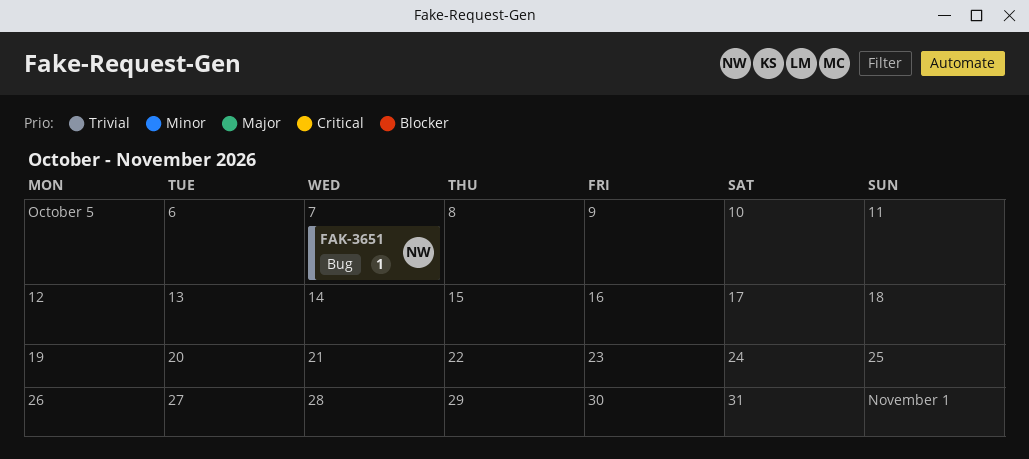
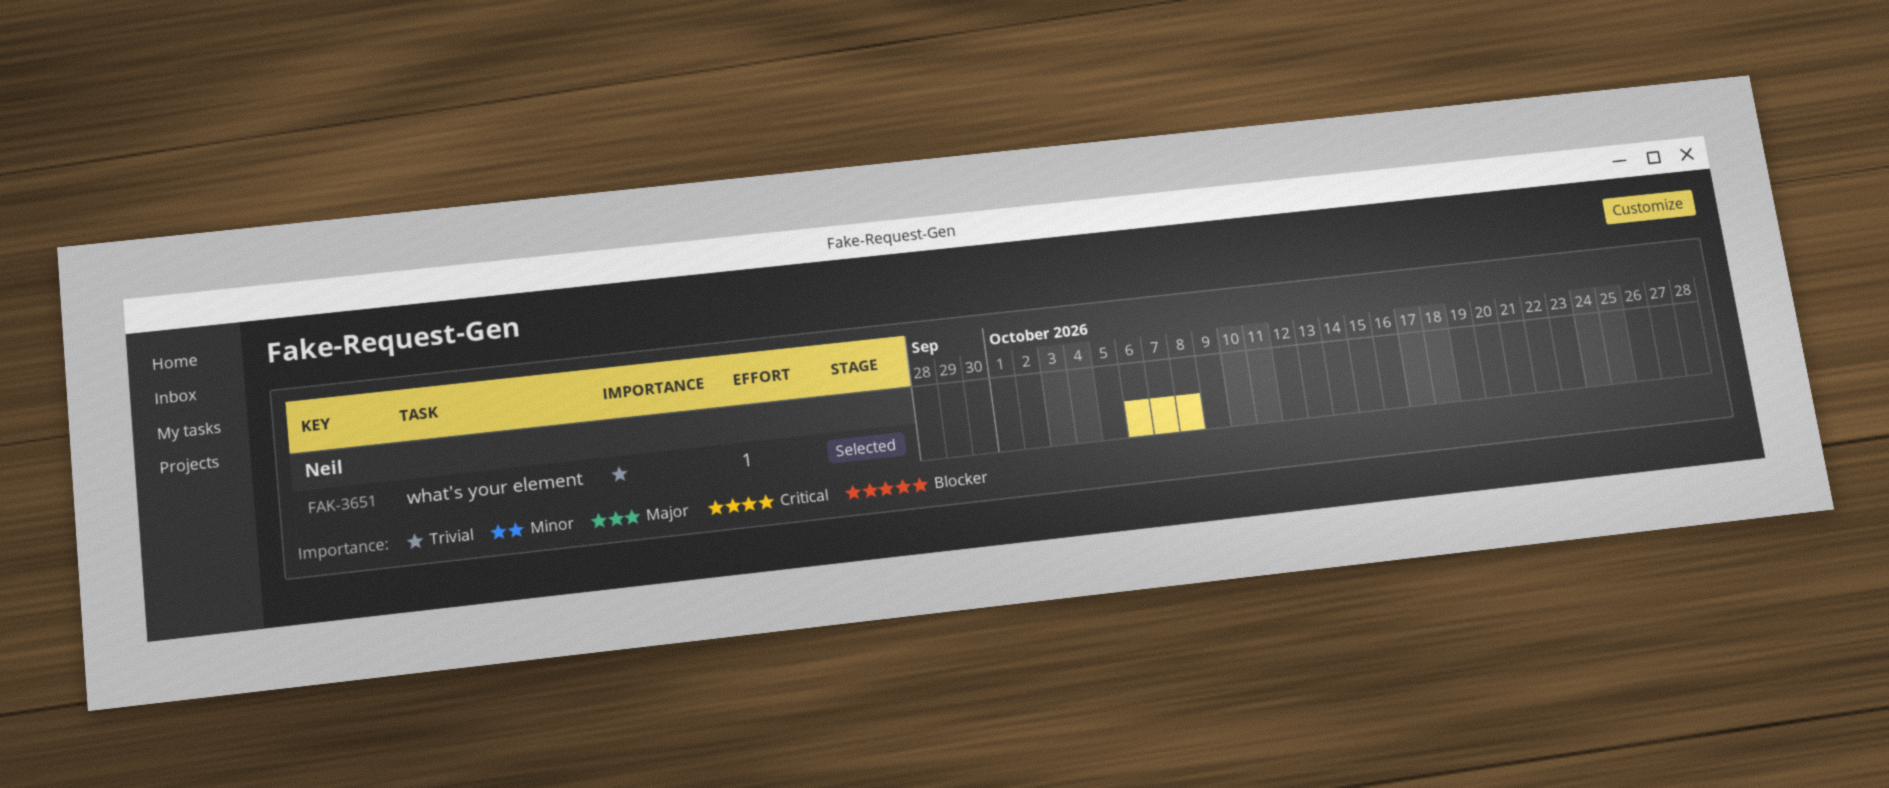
FAK-3651, due: Oct 7 -> Oct 8

